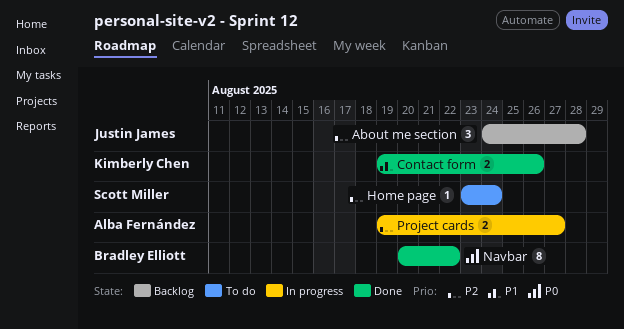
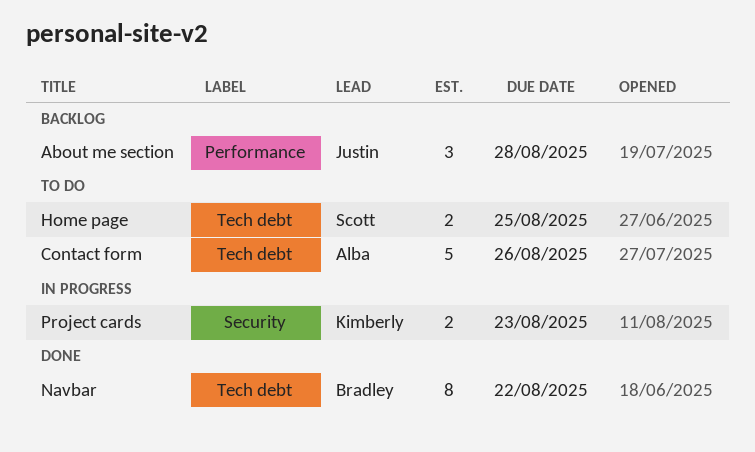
Contact form, status: Done -> To do
Contact form, owner: Kimberly Chen -> Alba Fernández
Contact form, estimate: 2 -> 5
Home page, estimate: 1 -> 2
Home page, due: Aug 24 -> Aug 25
Project cards, owner: Alba Fernández -> Kimberly Chen
Project cards, due: Aug 27 -> Aug 23

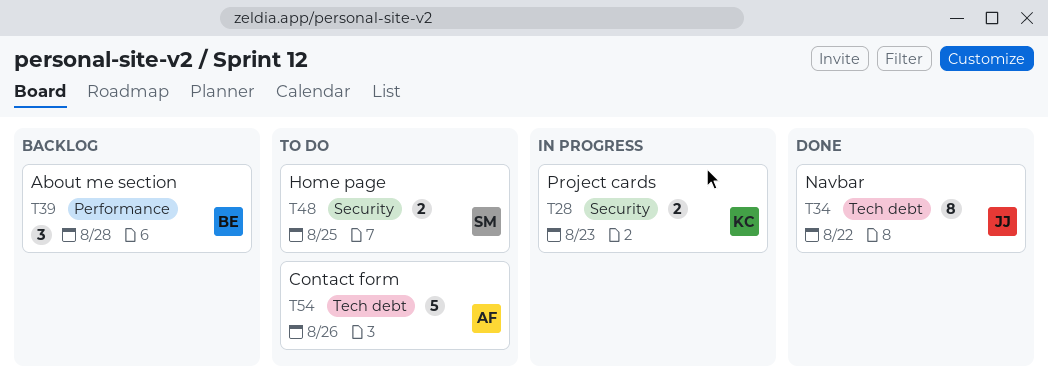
About me section, owner: Justin -> Bradley
Home page, label: Tech debt -> Security
Navbar, owner: Bradley -> Justin

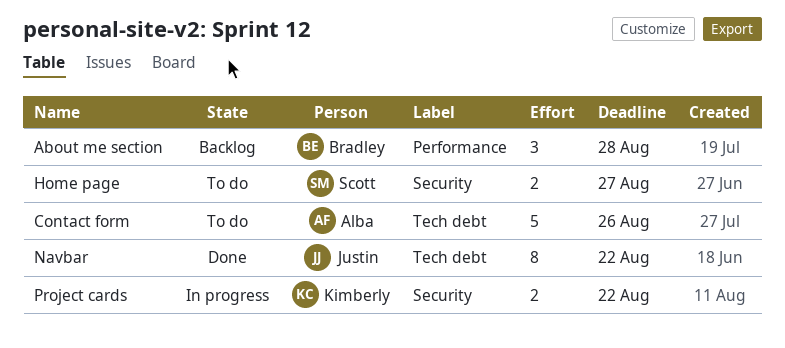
Home page, due: Aug 25 -> Aug 27
Project cards, due: Aug 23 -> Aug 22

